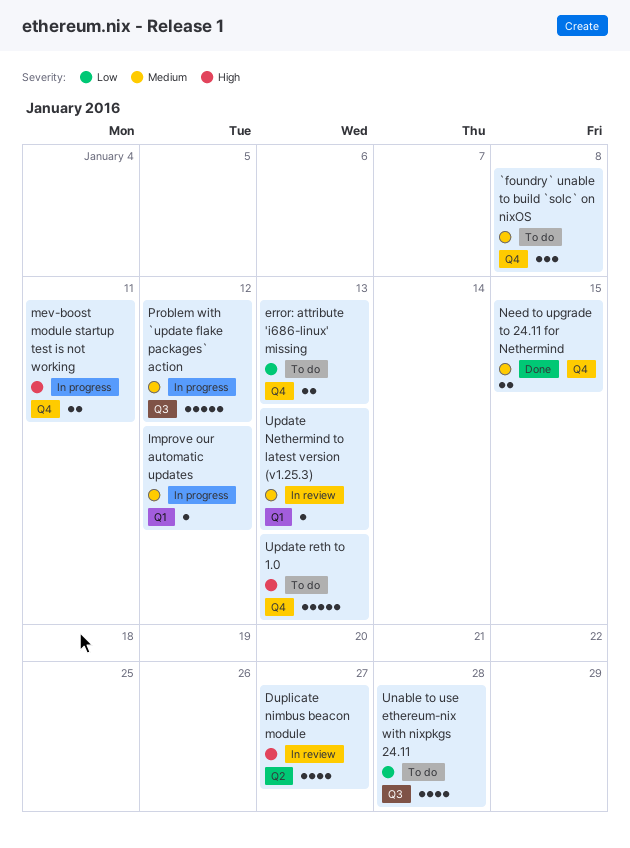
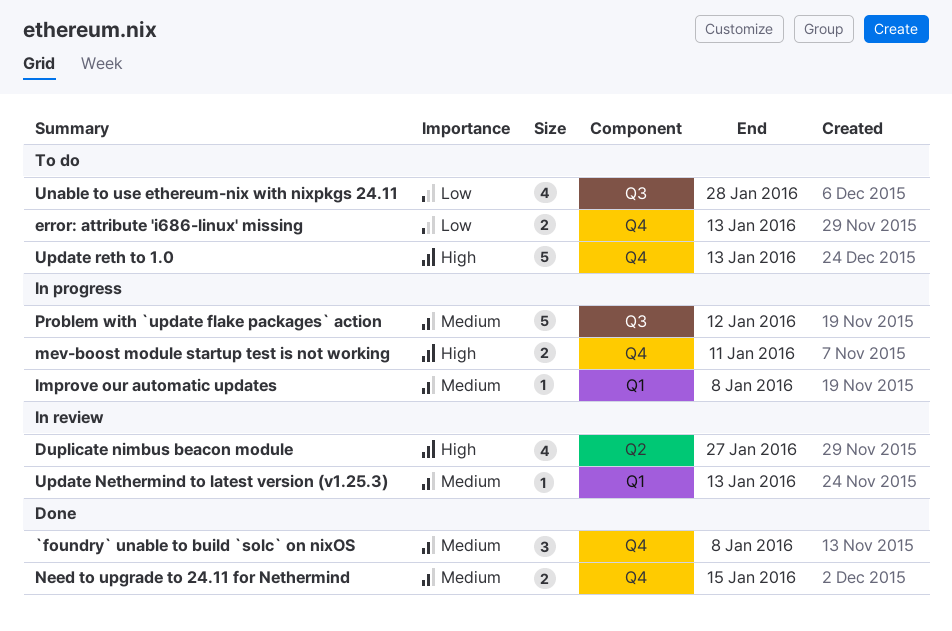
`foundry` unable to build `solc` on nixOS, status: To do -> Done
Improve our automatic updates, due: Jan 12 -> Jan 8

